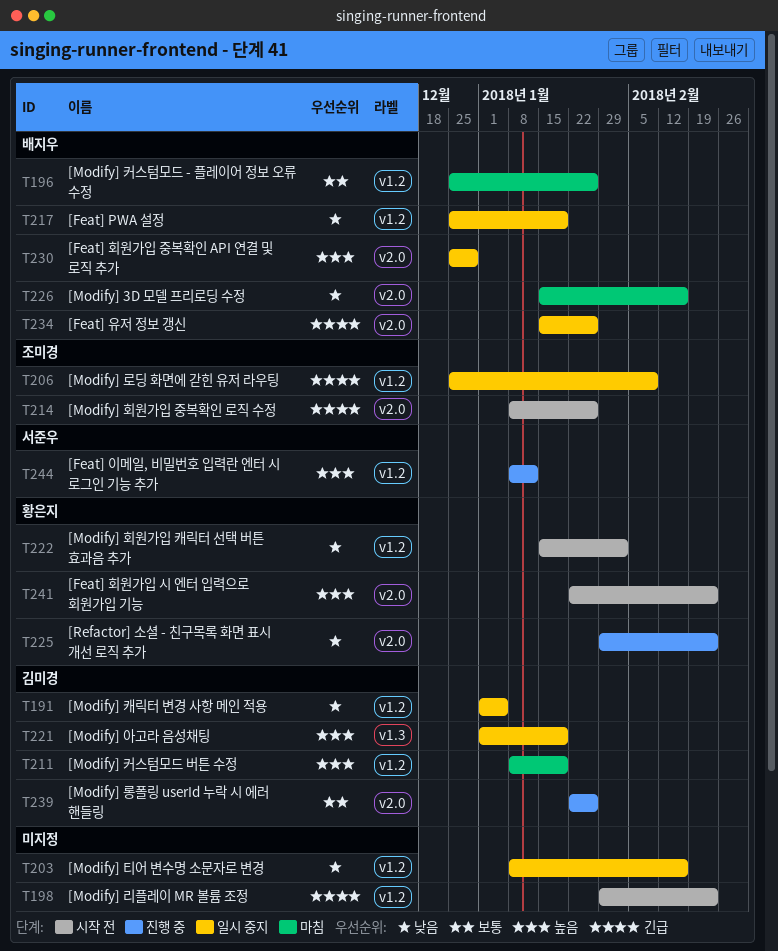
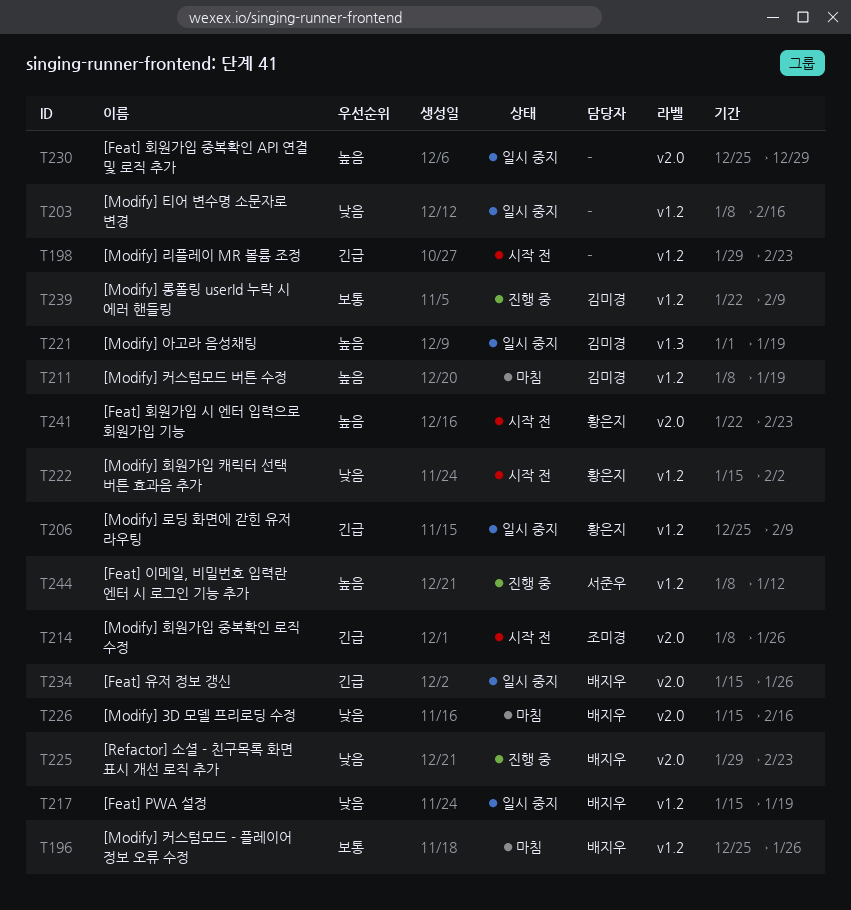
T191: present -> none
T206, owner: 조미경 -> 황은지
T217, start: Dec 25 -> Jan 15
T225, owner: 황은지 -> 배지우
T230, owner: 배지우 -> none
T239, label: v2.0 -> v1.2
T239, due: Jan 26 -> Feb 9

